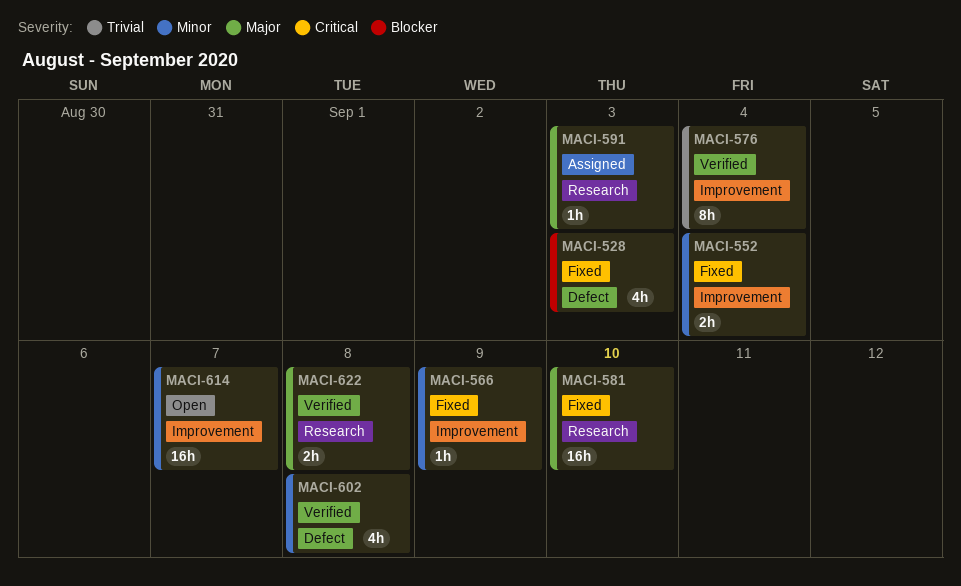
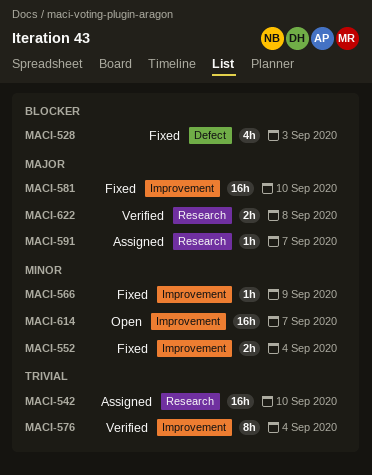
MACI-542: none -> present
MACI-581, label: Research -> Improvement
MACI-591, due: Sep 3 -> Sep 7
MACI-602: present -> none

